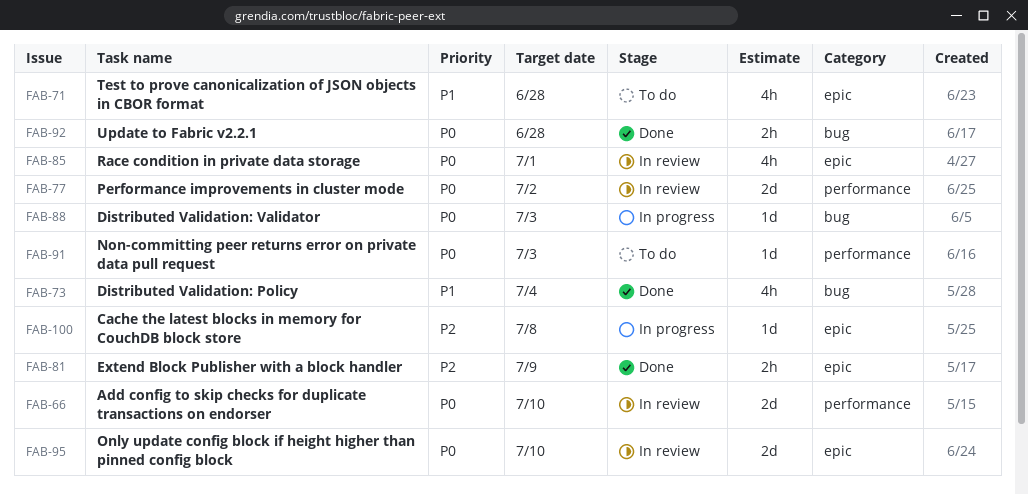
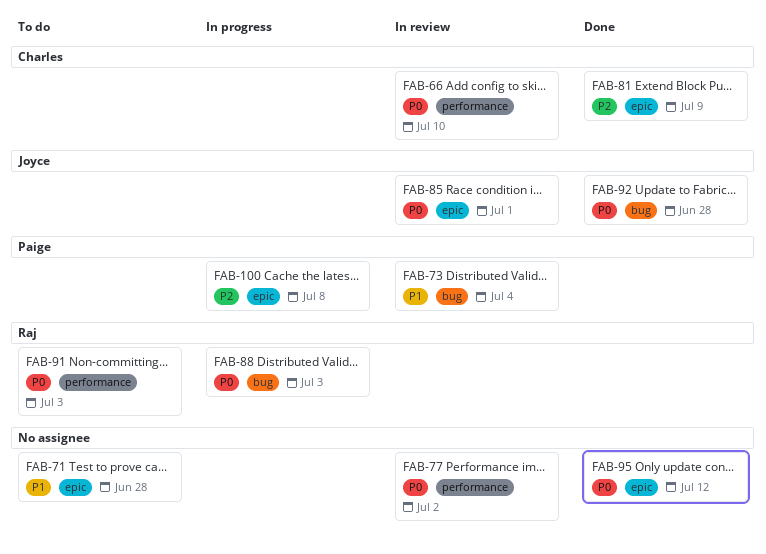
FAB-73, status: Done -> In review
FAB-95, status: In review -> Done
FAB-95, due: Jul 10 -> Jul 12

